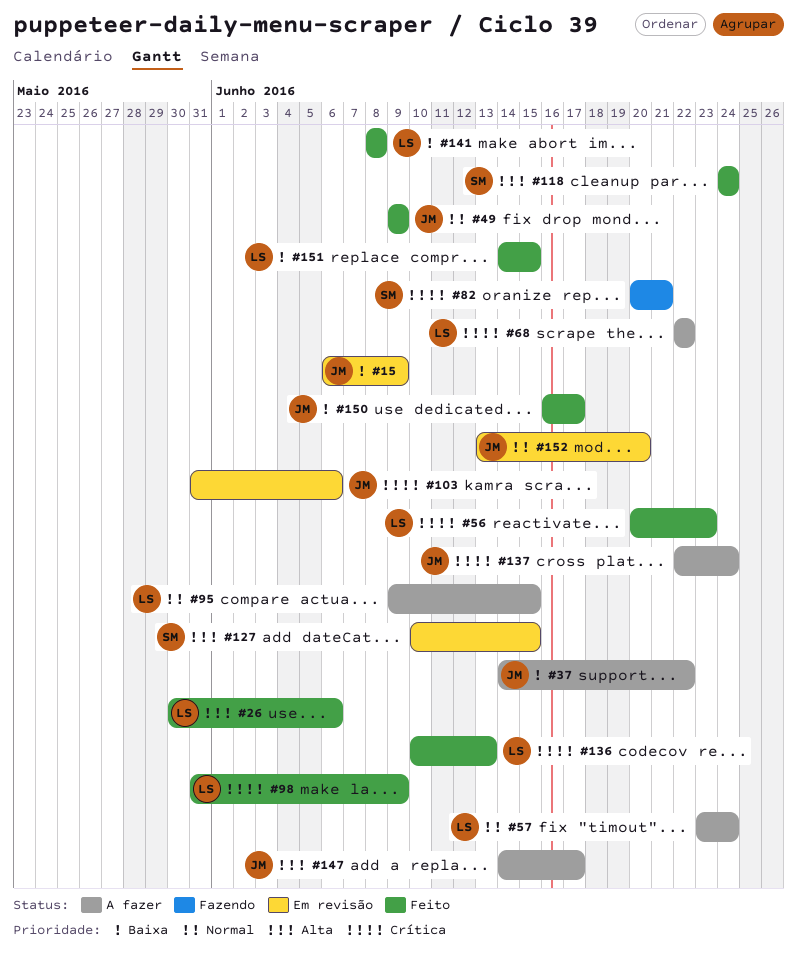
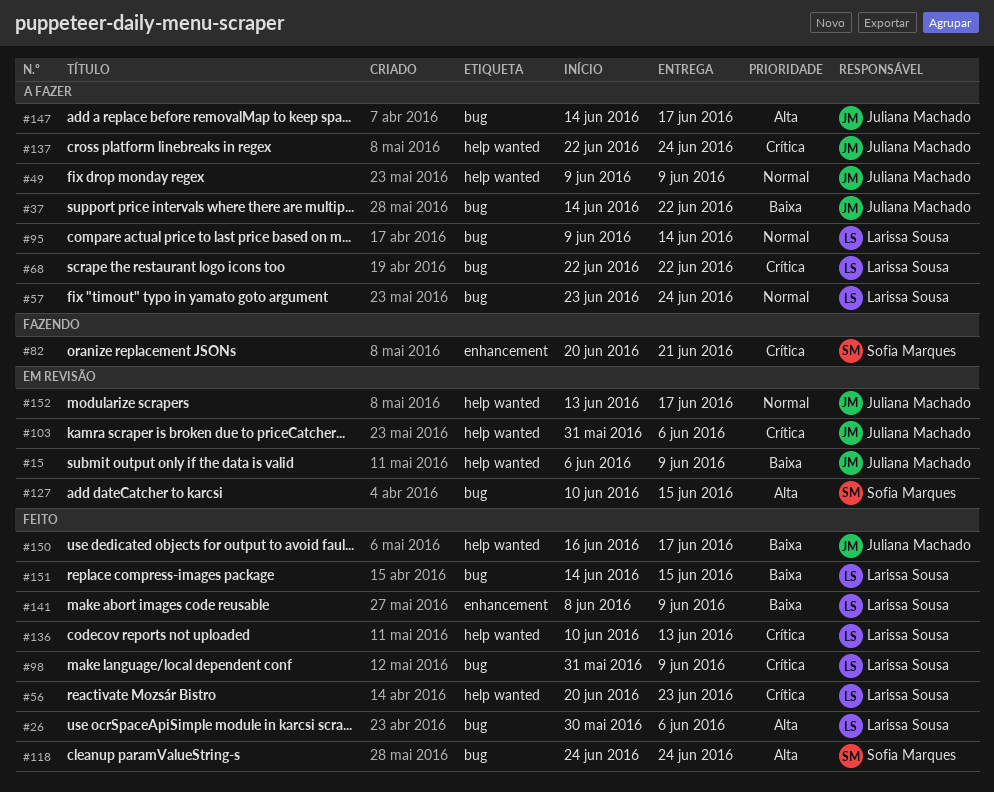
#49, status: Feito -> A fazer
#95, due: Jun 15 -> Jun 14
#141, due: Jun 8 -> Jun 9
#152, due: Jun 20 -> Jun 17

